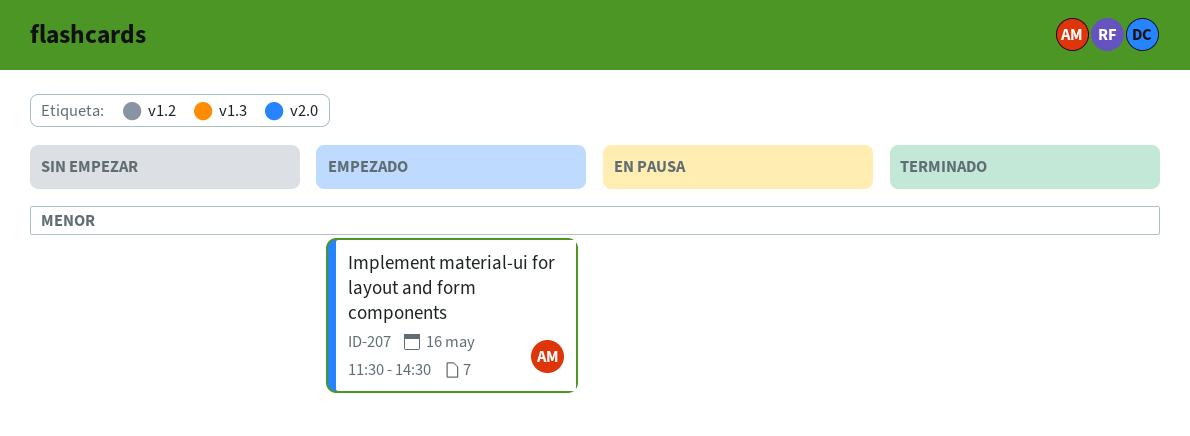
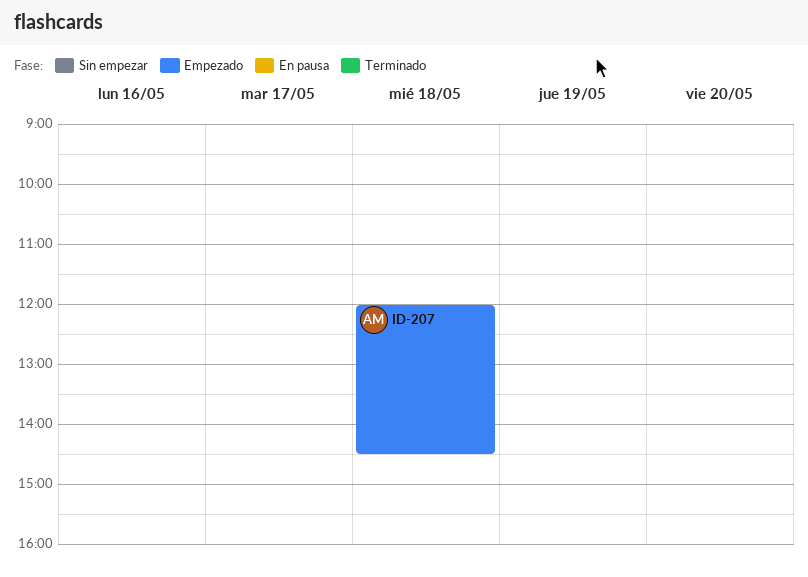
ID-207, day: May 16 -> May 18
ID-207, begins: 11:30 -> 12:00

